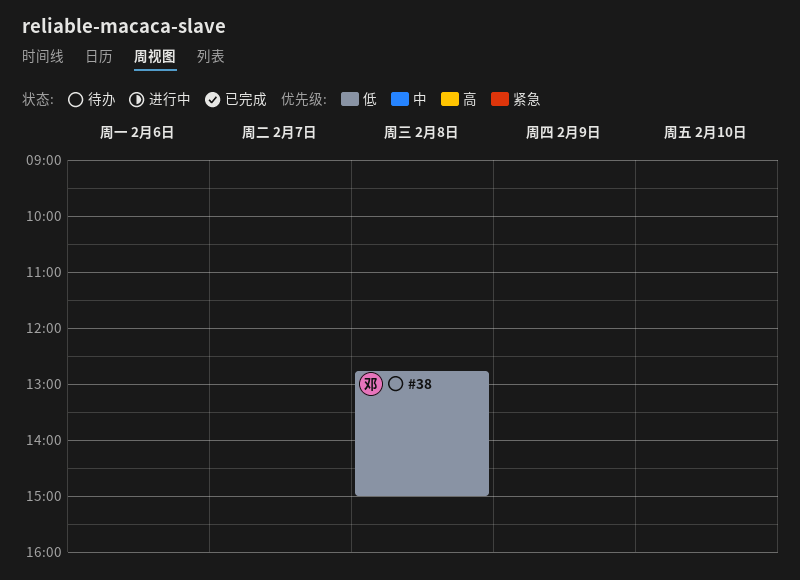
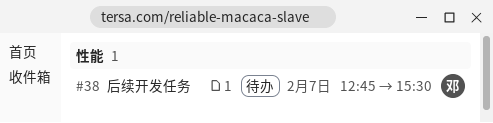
#38, day: Feb 8 -> Feb 7
#38, ends: 15:00 -> 15:30

